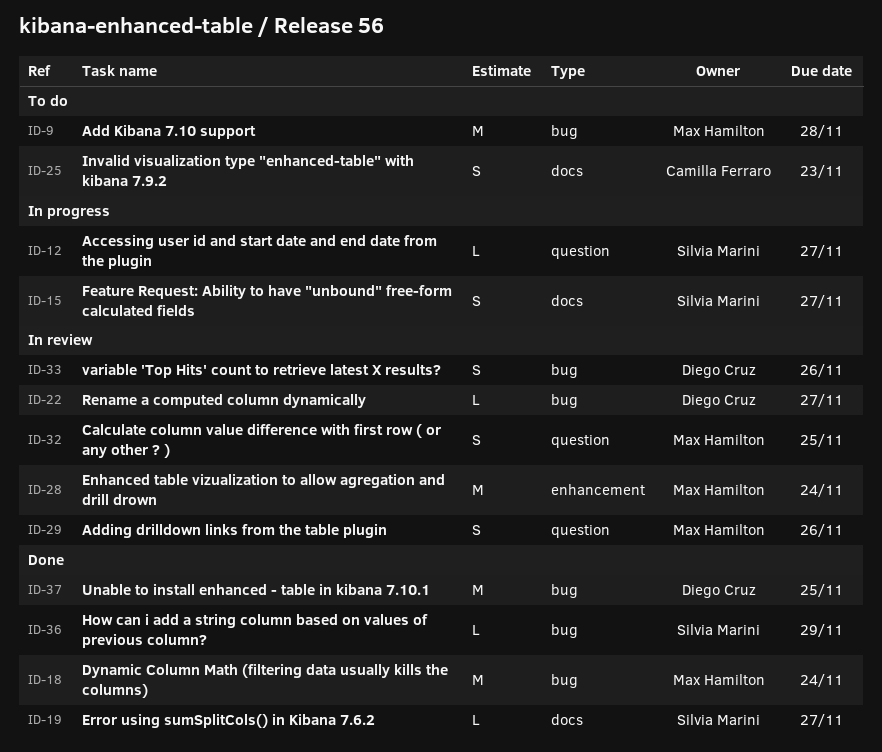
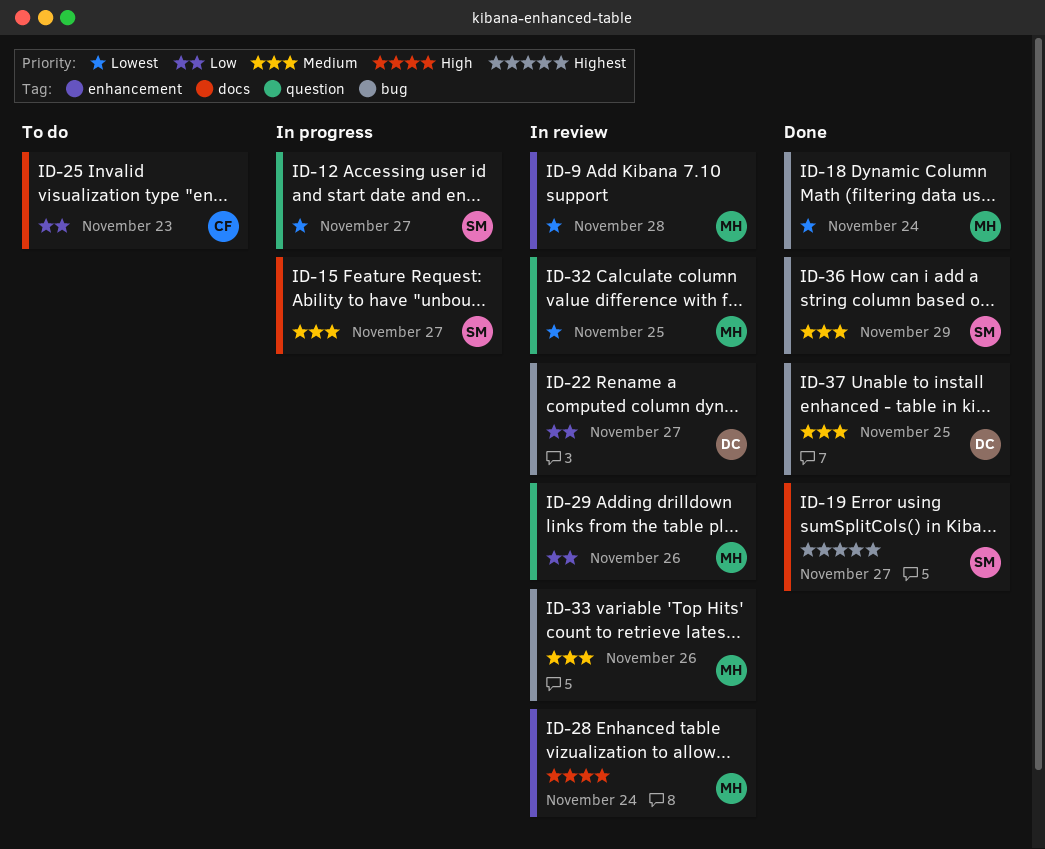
ID-9, status: To do -> In review
ID-9, label: bug -> enhancement
ID-33, owner: Diego Cruz -> Max Hamilton

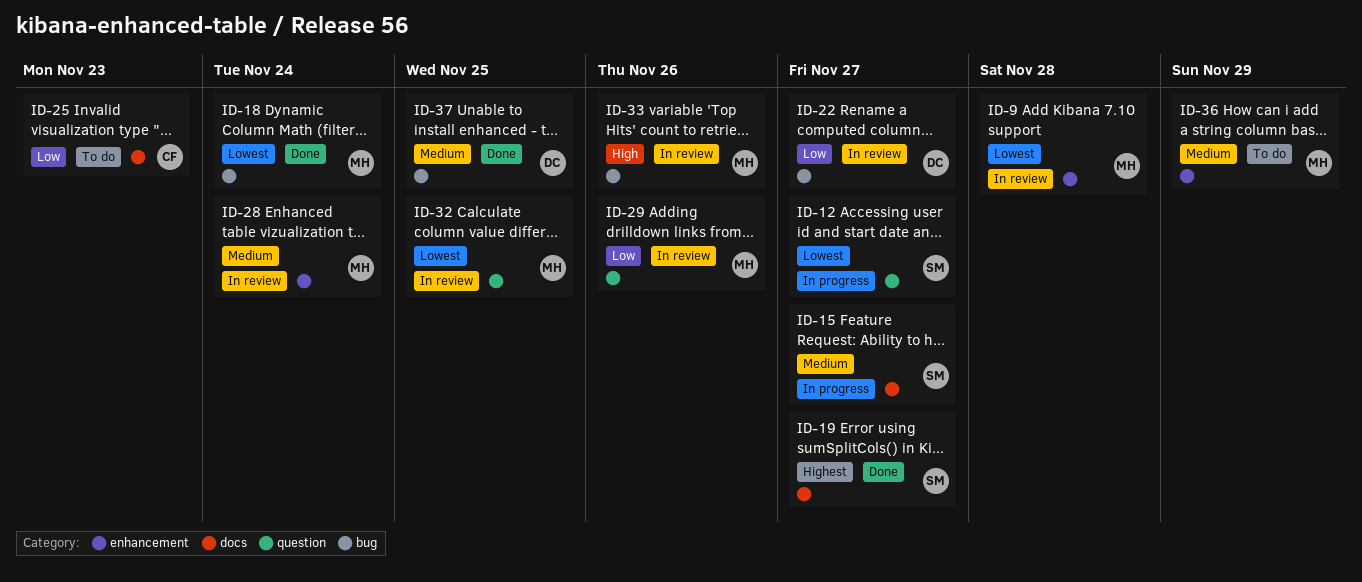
ID-28, priority: High -> Medium
ID-33, priority: Medium -> High
ID-36, status: Done -> To do
ID-36, owner: SM -> MH
ID-36, label: bug -> enhancement

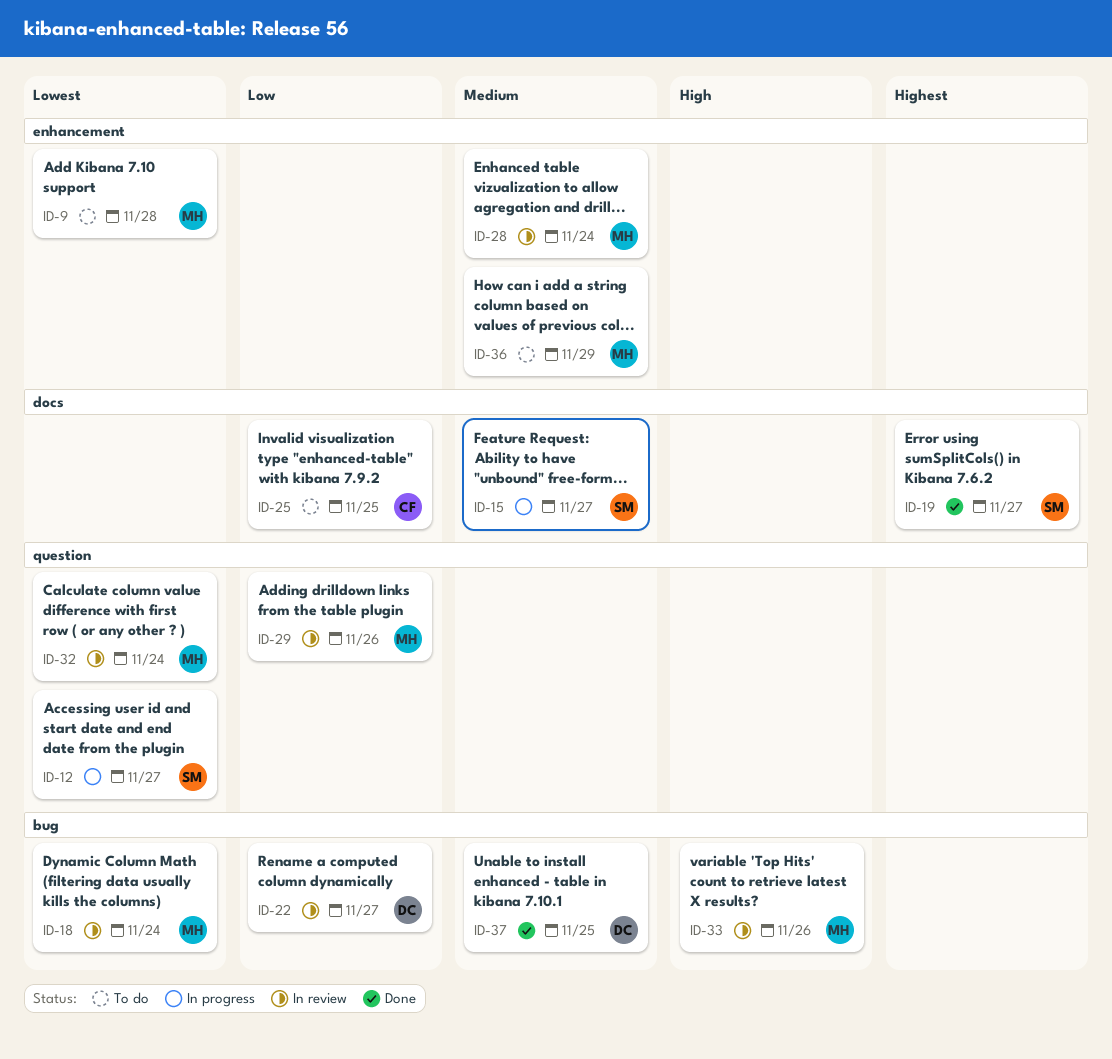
ID-9, status: In review -> To do
ID-18, status: Done -> In review
ID-25, due: Nov 23 -> Nov 25
ID-32, due: Nov 25 -> Nov 24

